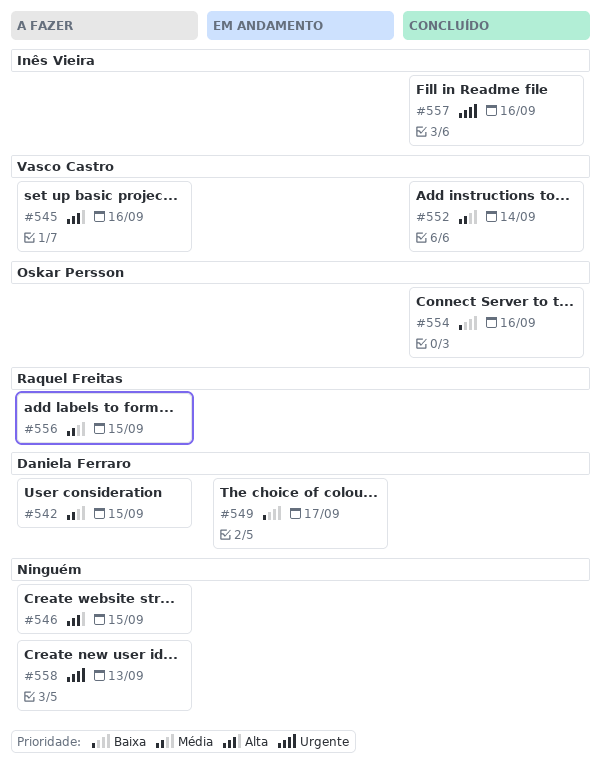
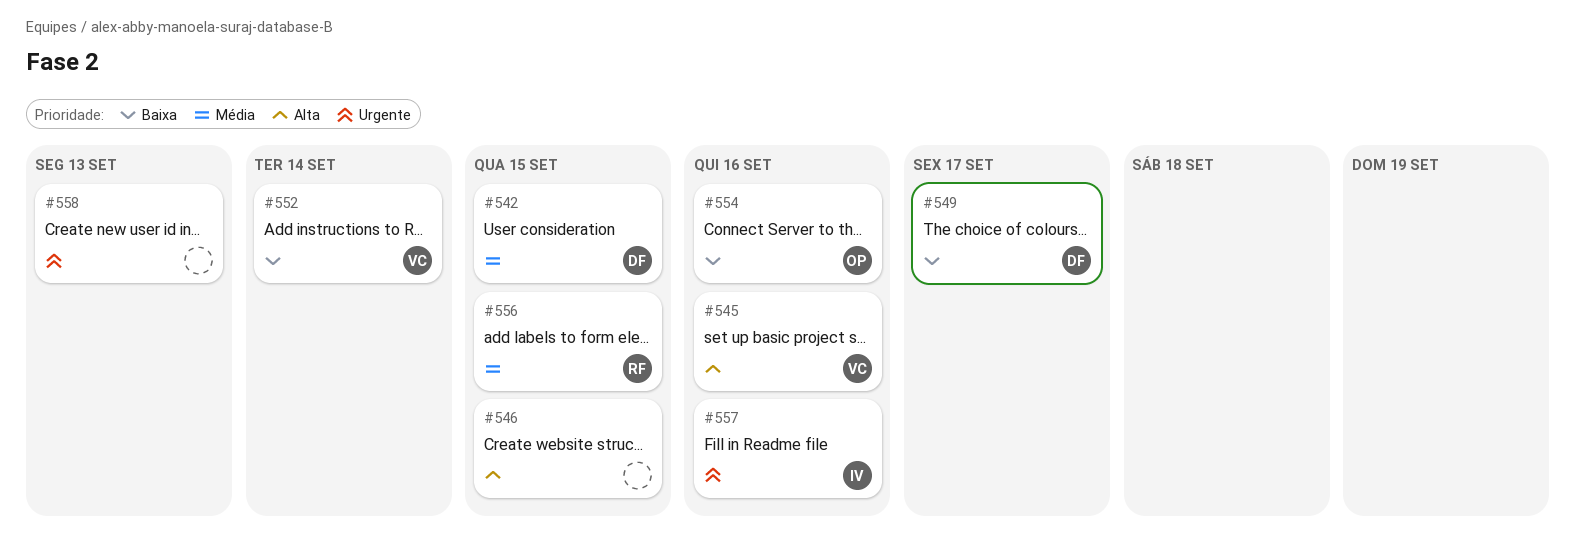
#552, priority: Média -> Baixa

